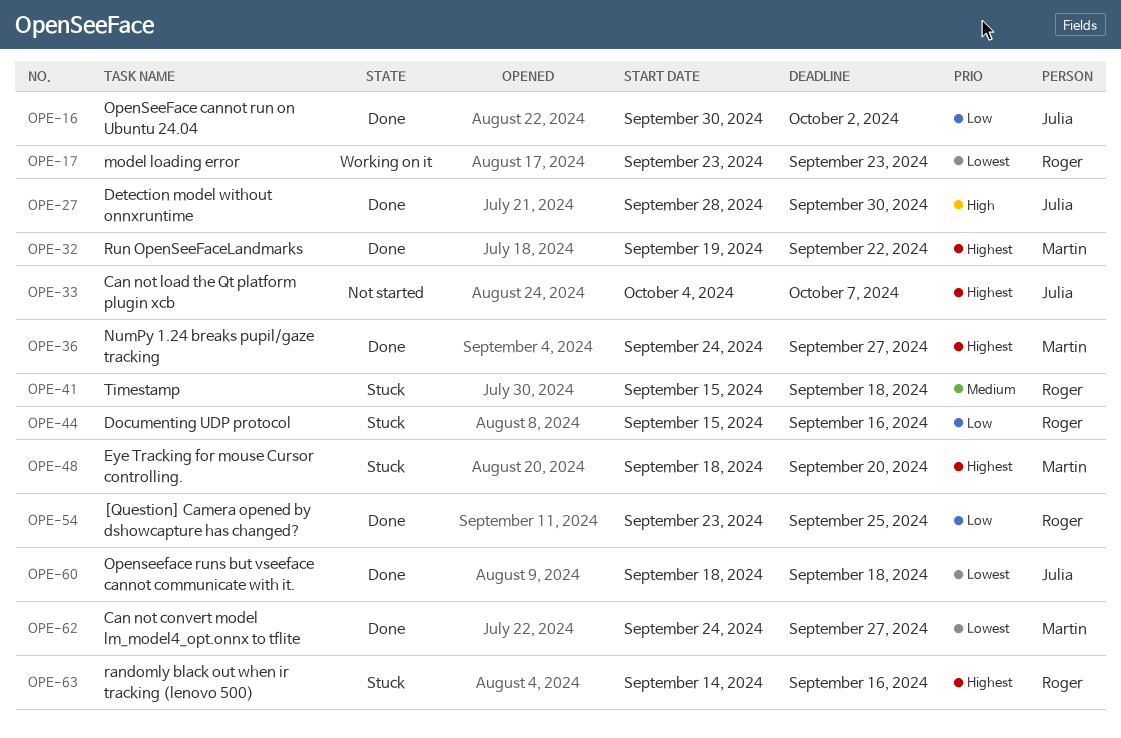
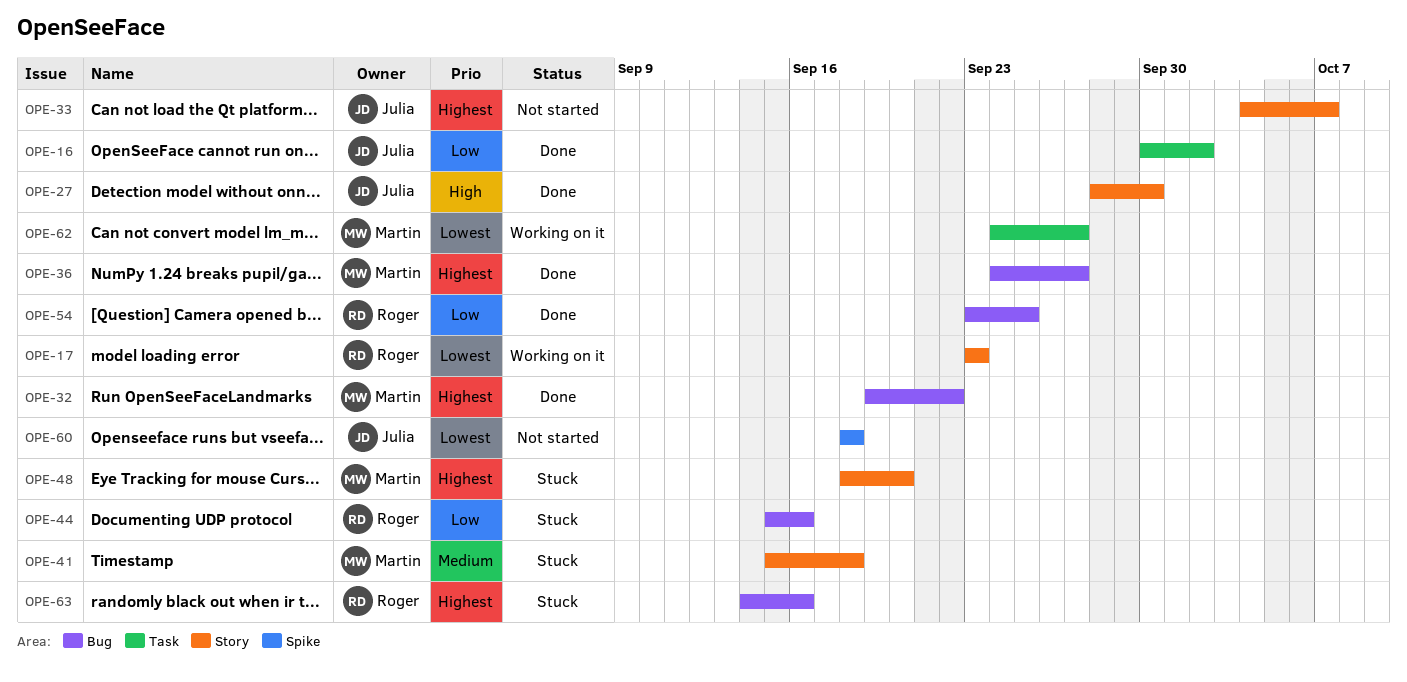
OPE-41, owner: Roger -> Martin
OPE-60, status: Done -> Not started
OPE-62, status: Done -> Working on it

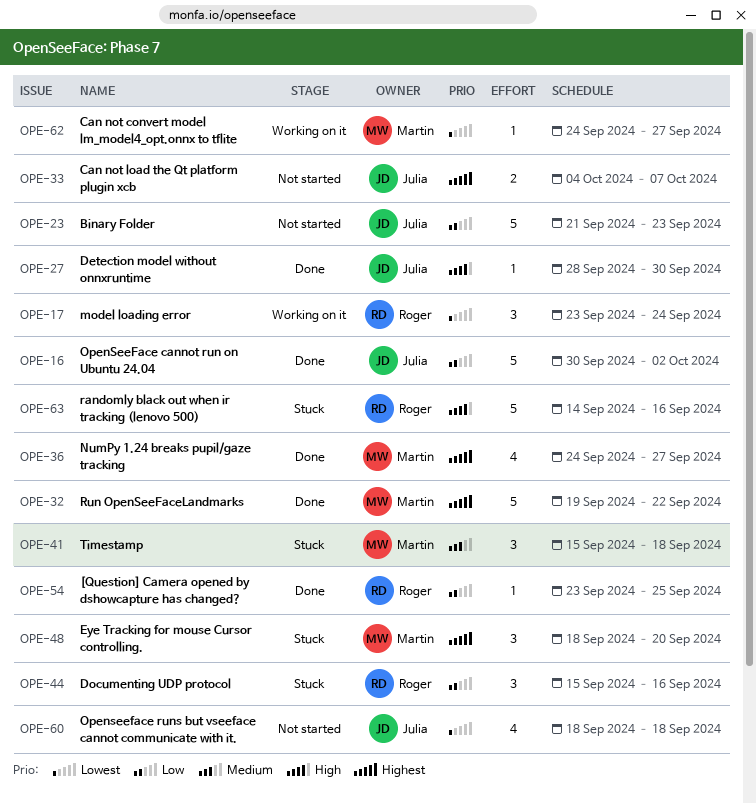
OPE-17, due: Sep 23 -> Sep 24
OPE-23: none -> present
OPE-63, priority: Highest -> High

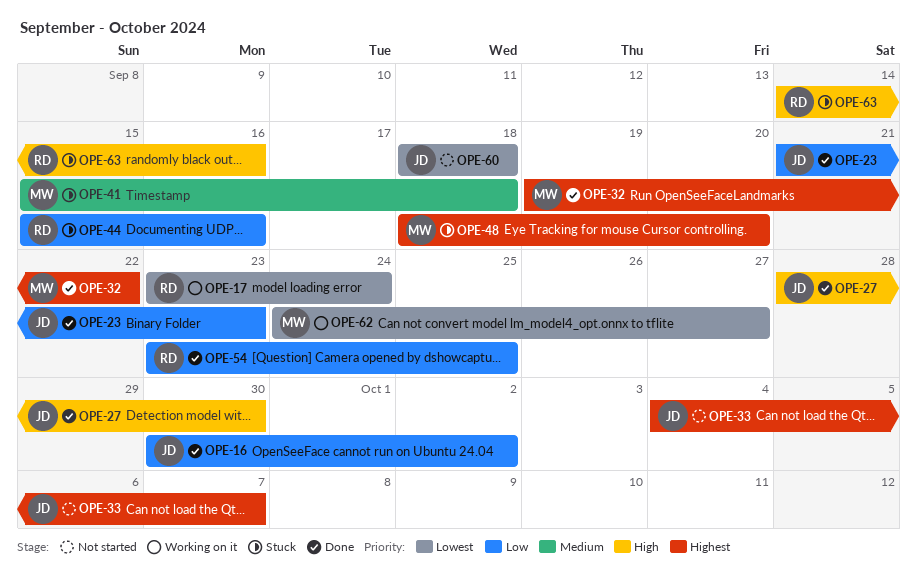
OPE-23, status: Not started -> Done
OPE-36: present -> none

